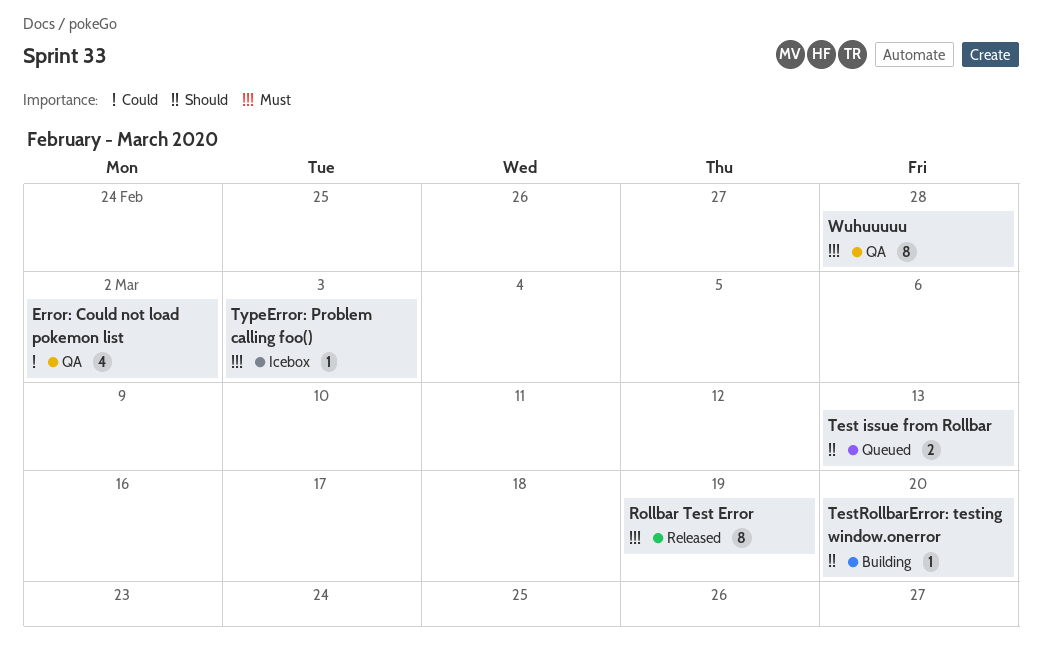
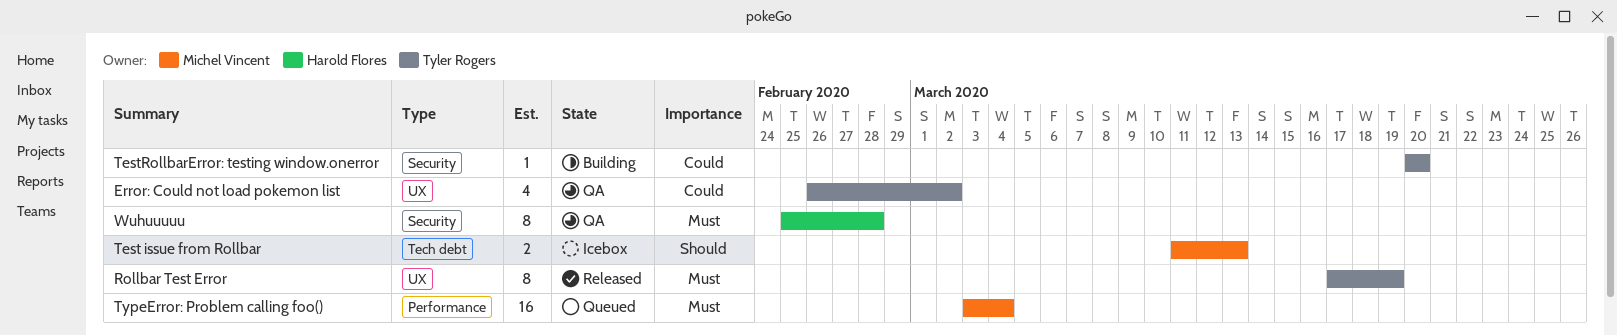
Test issue from Rollbar, status: Queued -> Icebox
TestRollbarError: testing window.onerror, priority: Should -> Could
TypeError: Problem calling foo(), status: Icebox -> Queued
TypeError: Problem calling foo(), estimate: 1 -> 16
TypeError: Problem calling foo(), due: Mar 3 -> Mar 4

